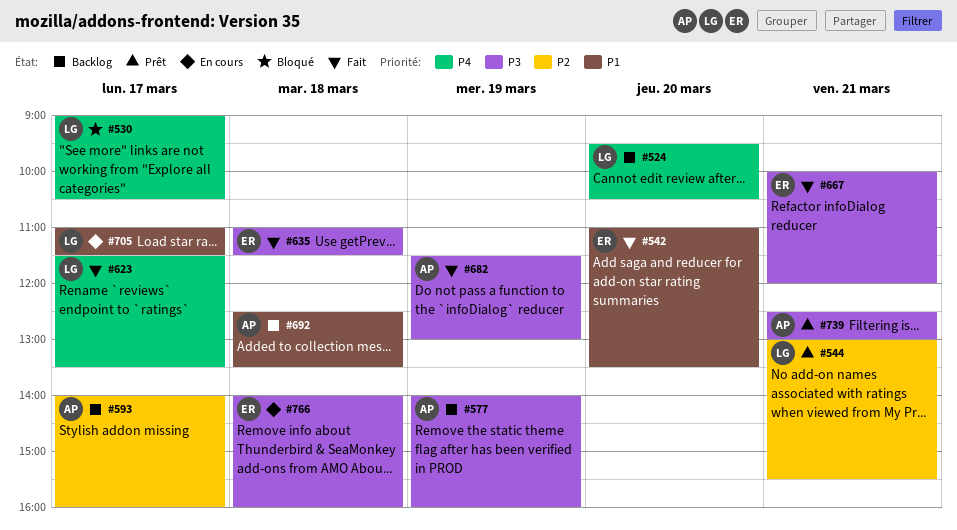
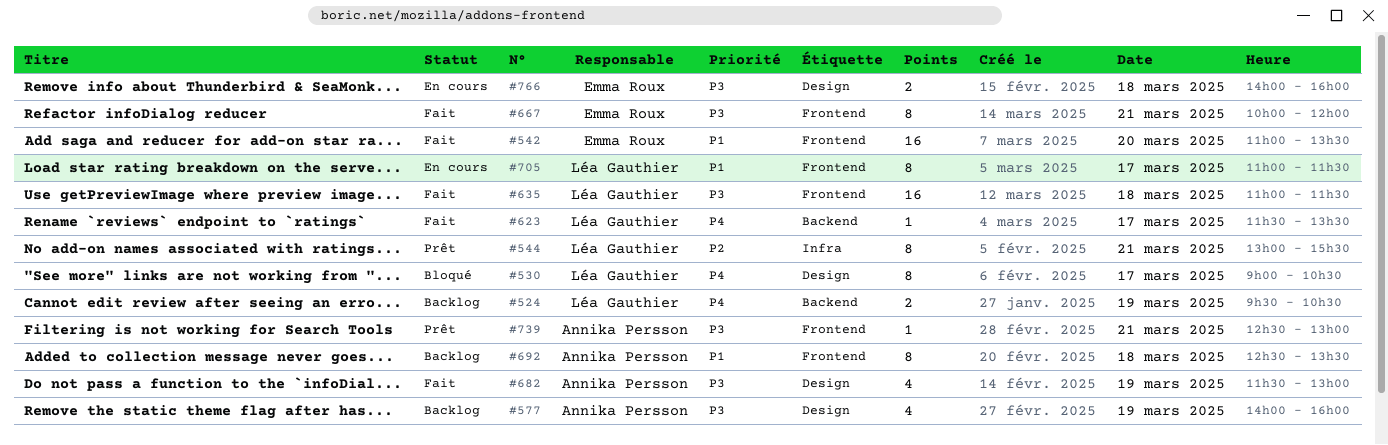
#524, day: Mar 20 -> Mar 19
#593: present -> none
#635, owner: Emma Roux -> Léa Gauthier

